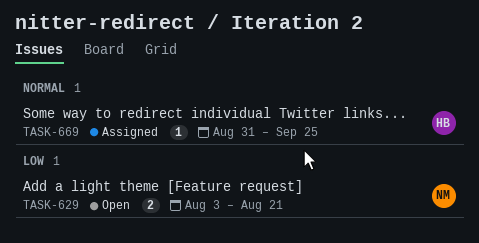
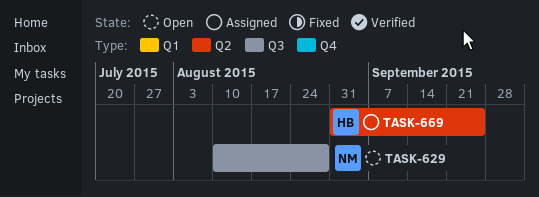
TASK-629, start: Aug 3 -> Aug 10
TASK-629, due: Aug 21 -> Aug 28

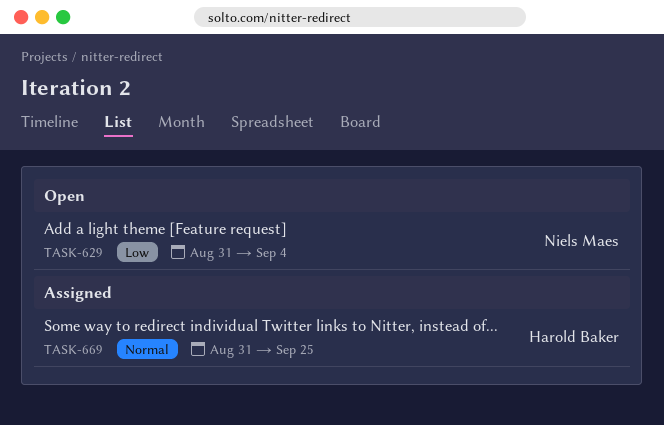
TASK-629, start: Aug 10 -> Aug 31
TASK-629, due: Aug 28 -> Sep 4

